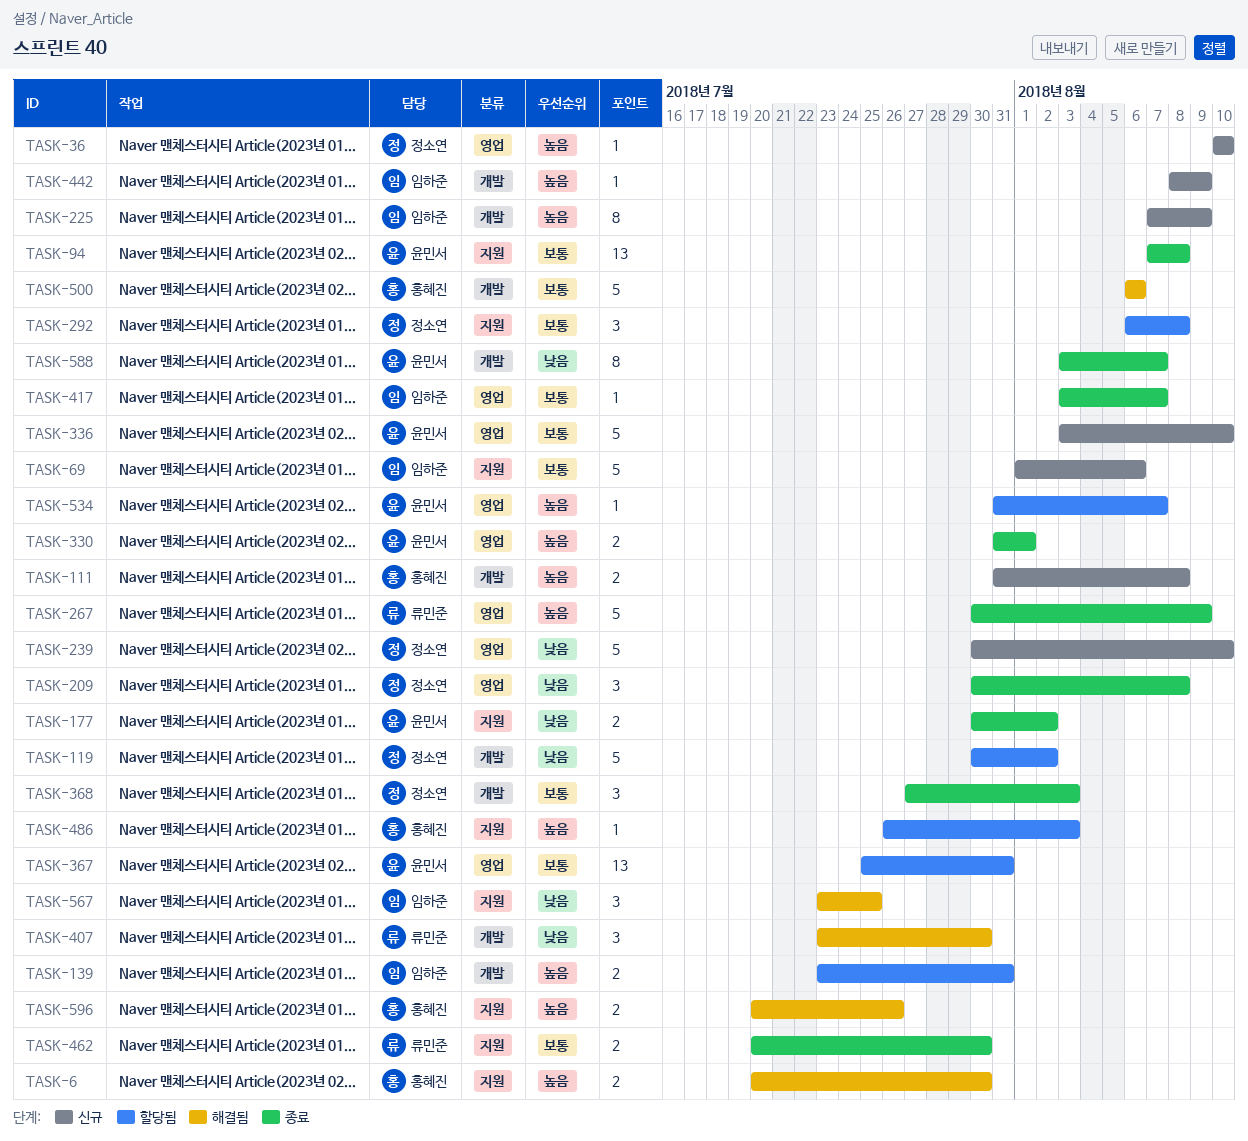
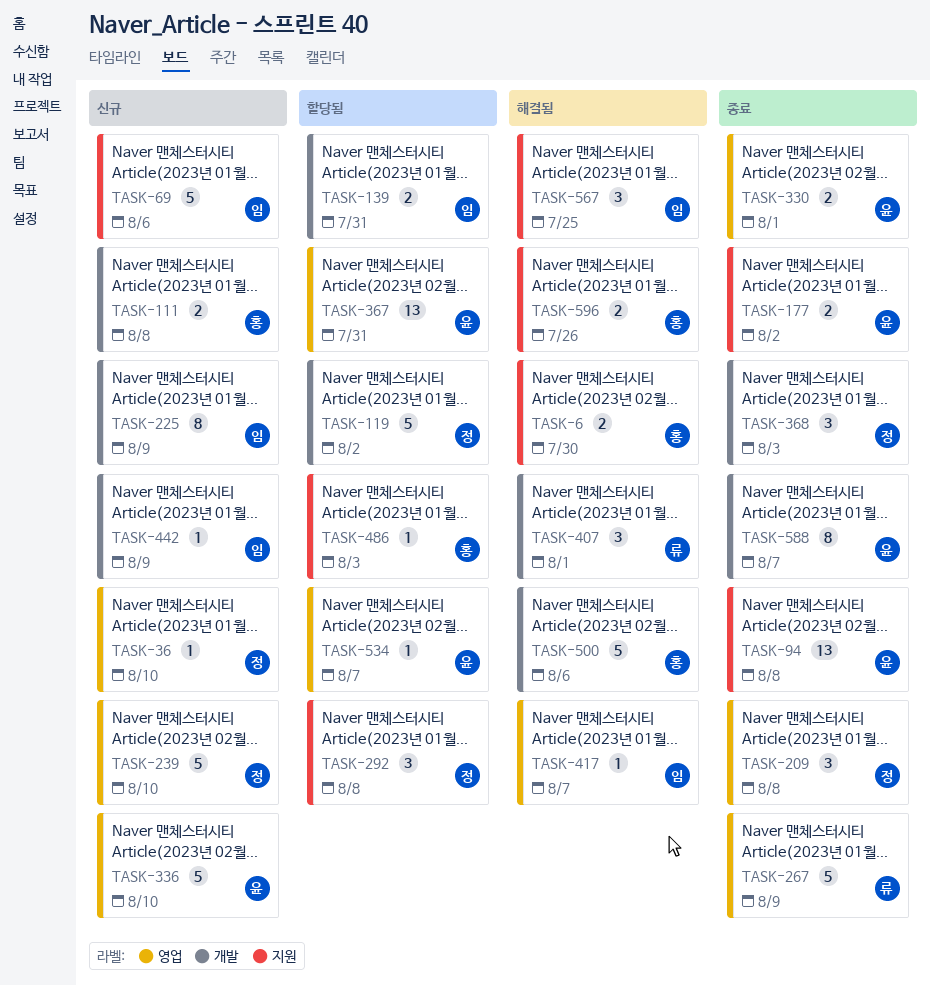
TASK-407, due: Jul 30 -> Aug 1
TASK-417, status: 종료 -> 해결됨
TASK-462: present -> none

